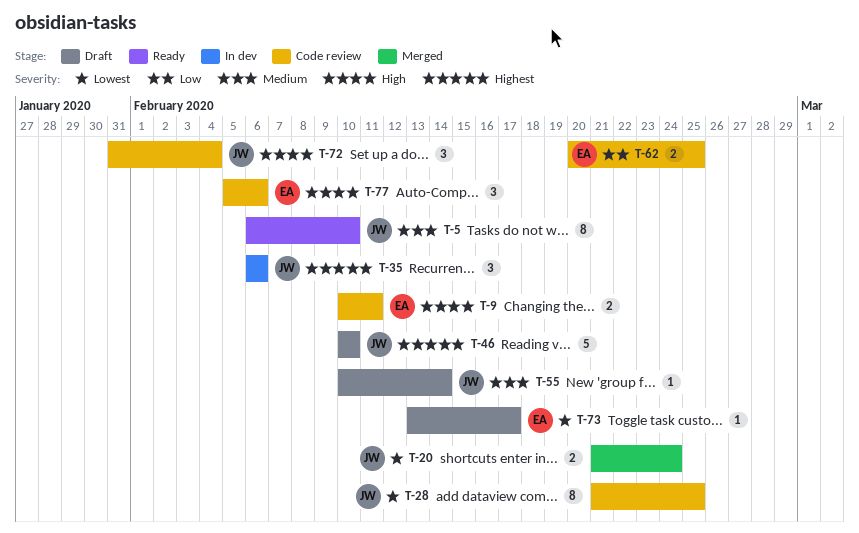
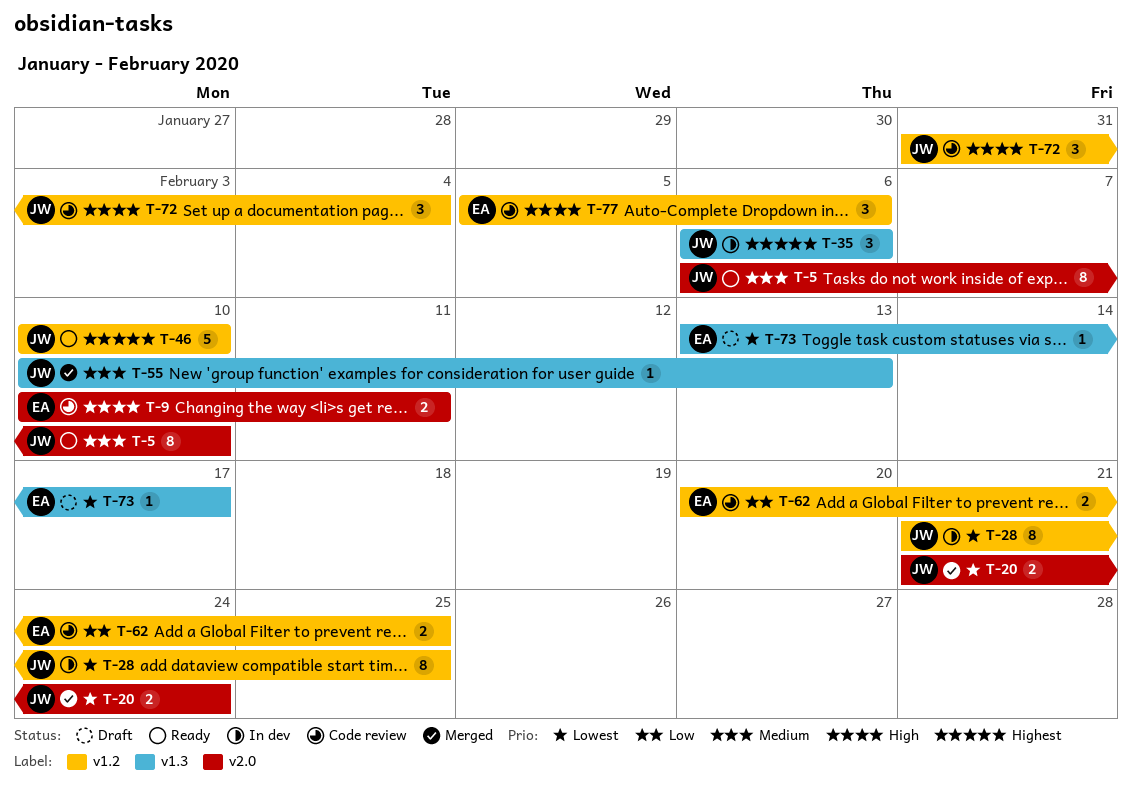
T-28, status: Code review -> In dev
T-46, status: Draft -> Ready
T-55, status: Draft -> Merged
T-55, due: Feb 14 -> Feb 13

